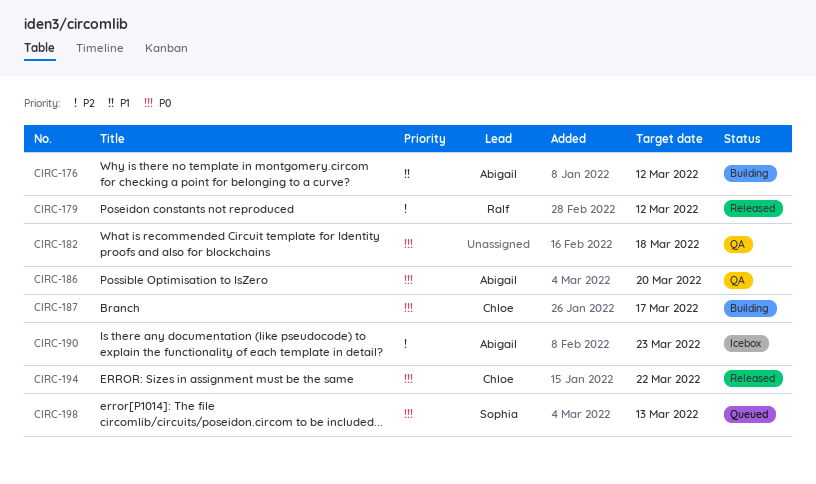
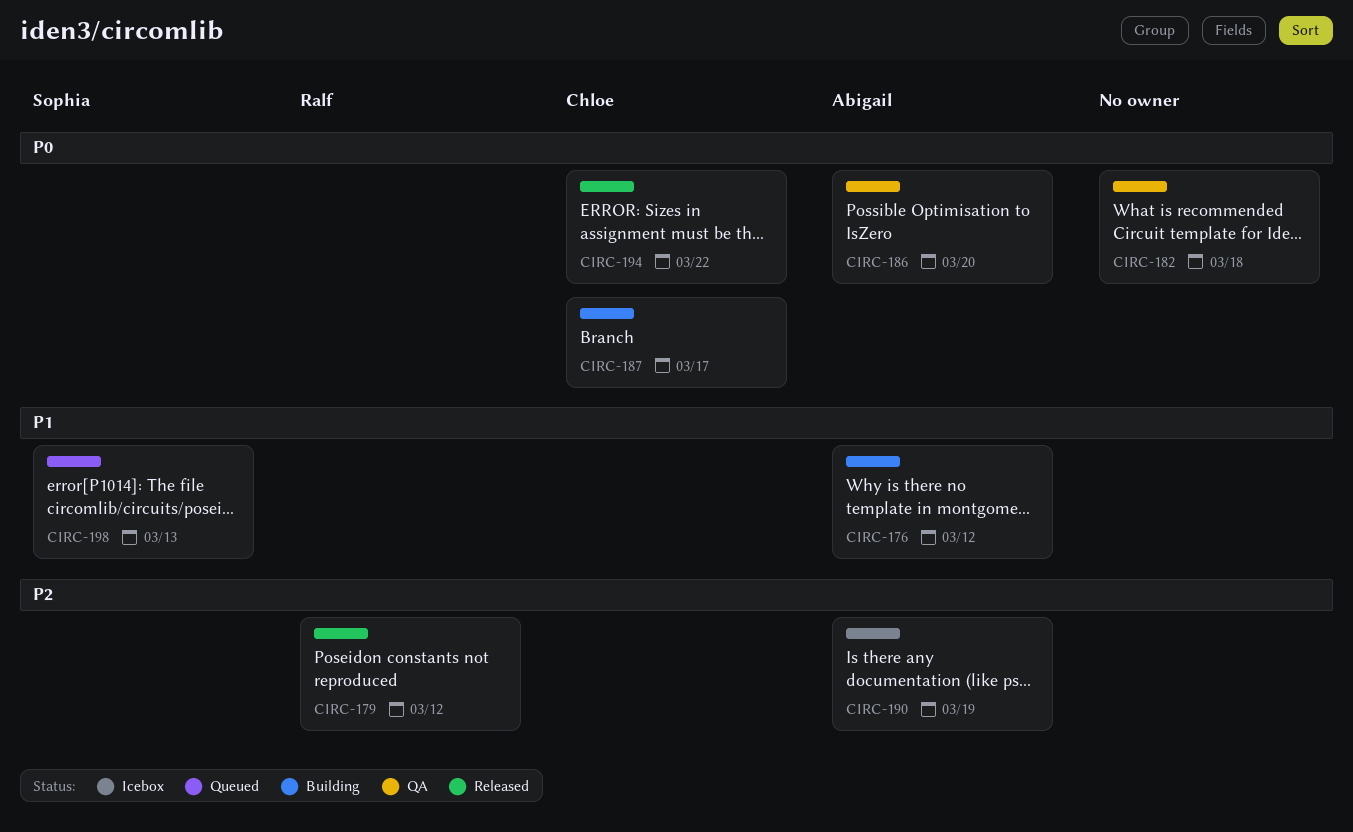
CIRC-190, due: Mar 23 -> Mar 19
CIRC-198, priority: P0 -> P1

